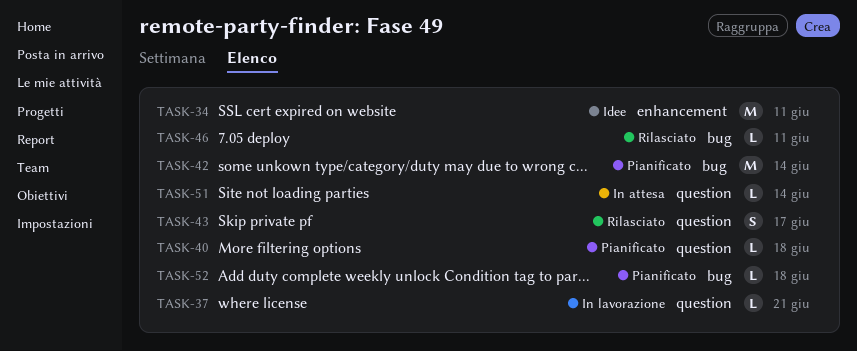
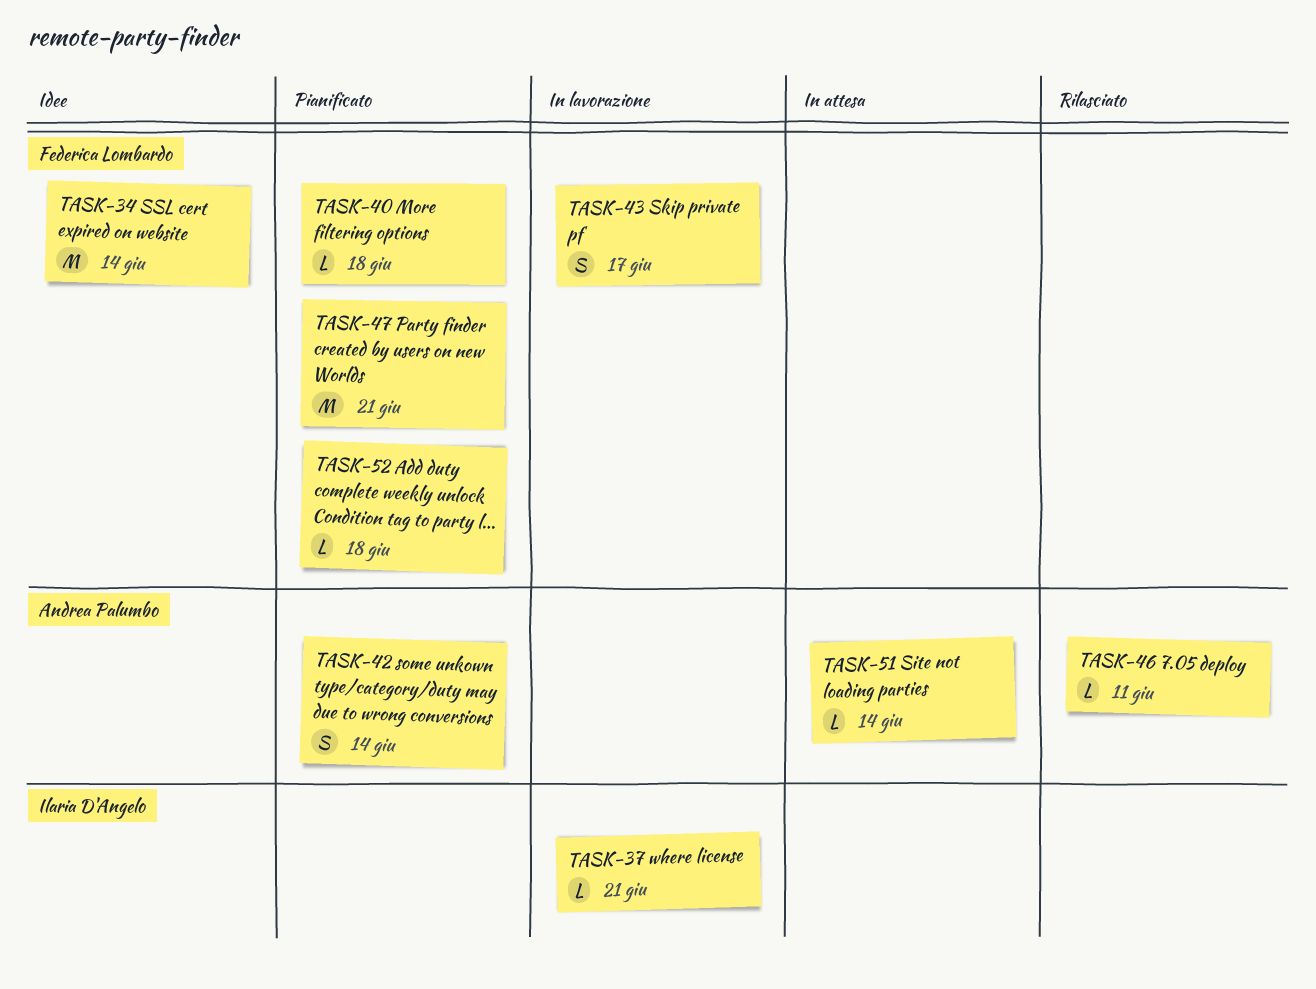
TASK-34, due: Jun 11 -> Jun 14
TASK-42, estimate: M -> S
TASK-43, status: Rilasciato -> In lavorazione
TASK-47: none -> present

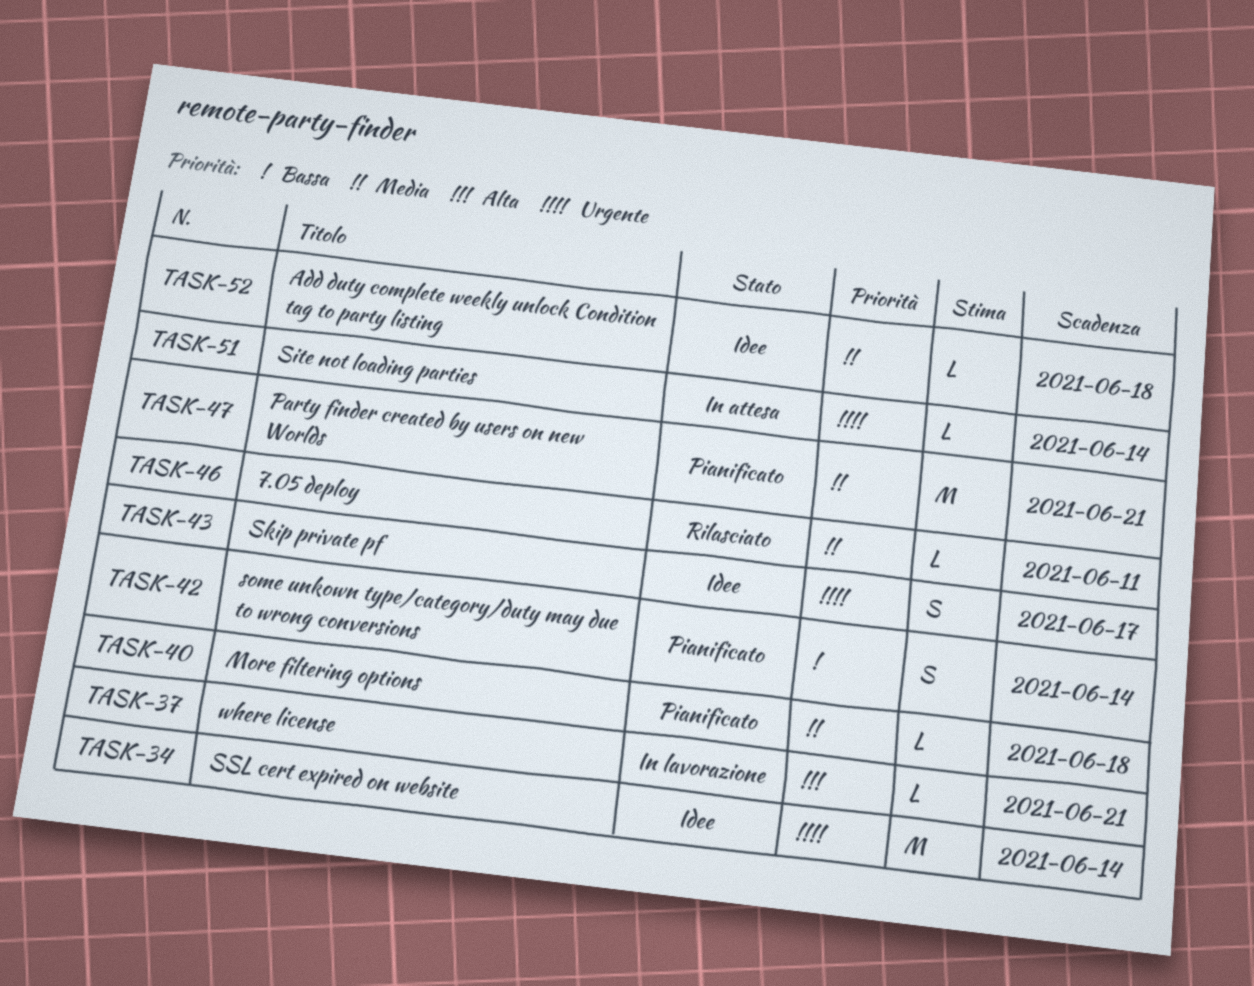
TASK-43, status: In lavorazione -> Idee
TASK-52, status: Pianificato -> Idee

